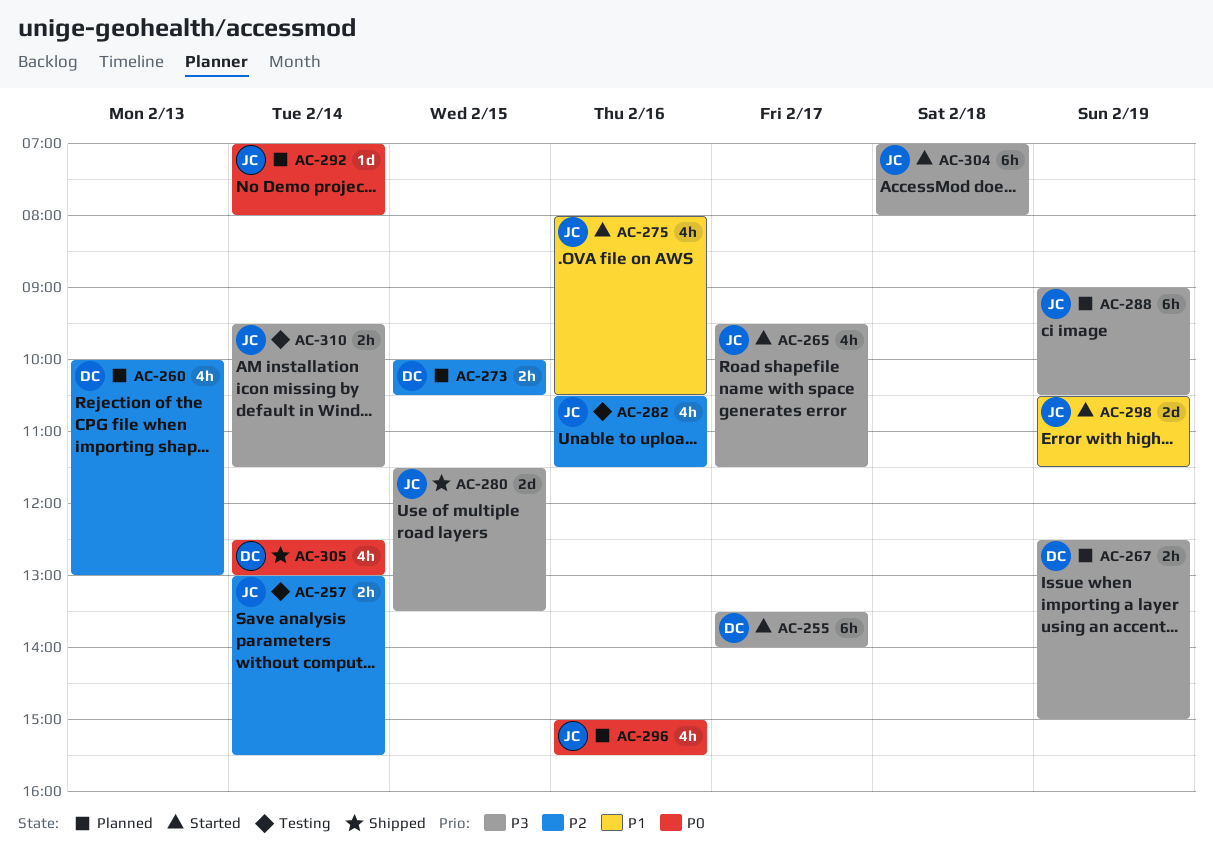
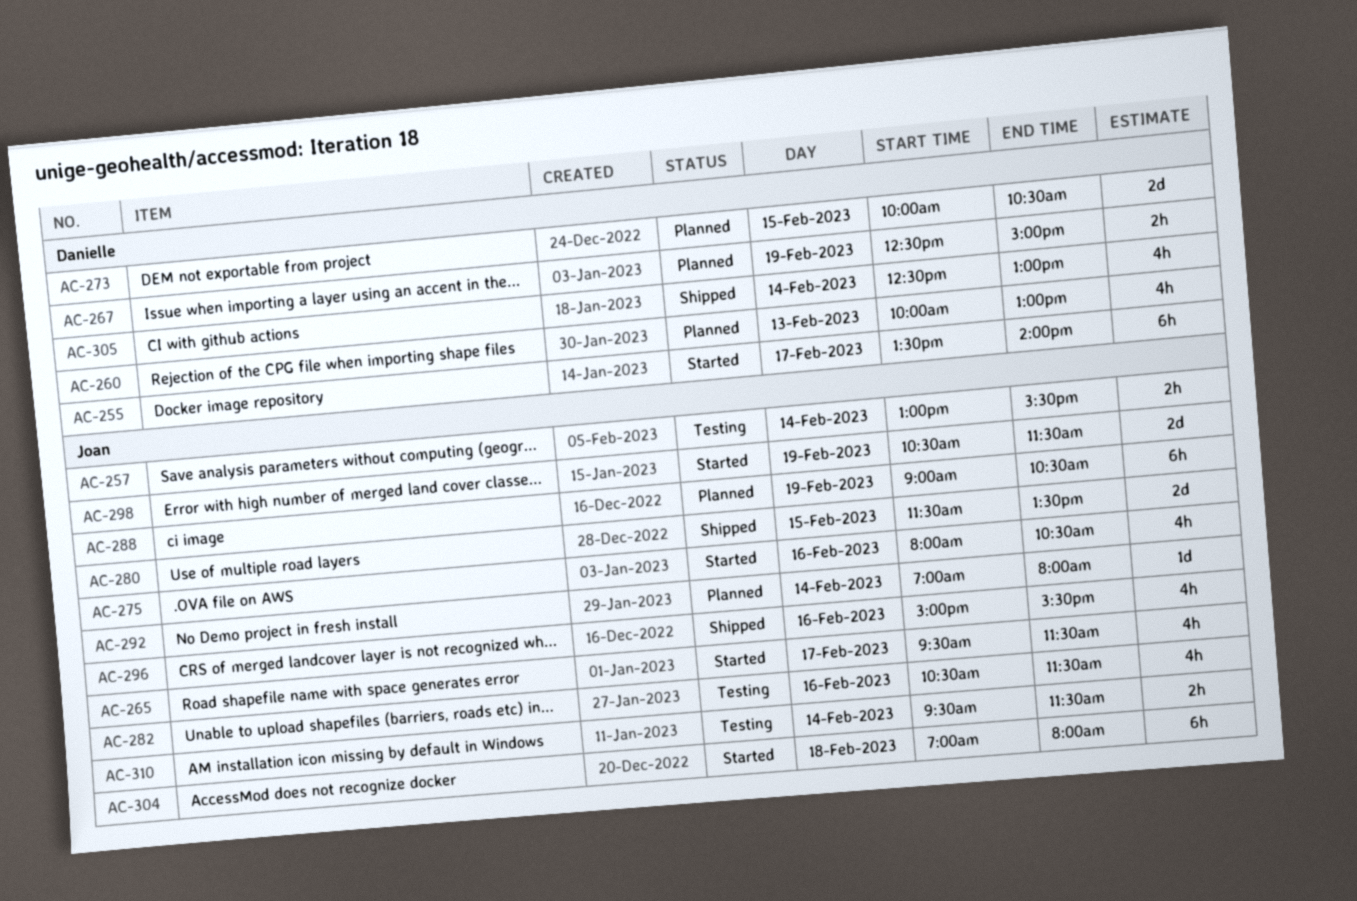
AC-273, estimate: 2h -> 2d
AC-296, status: Planned -> Shipped

